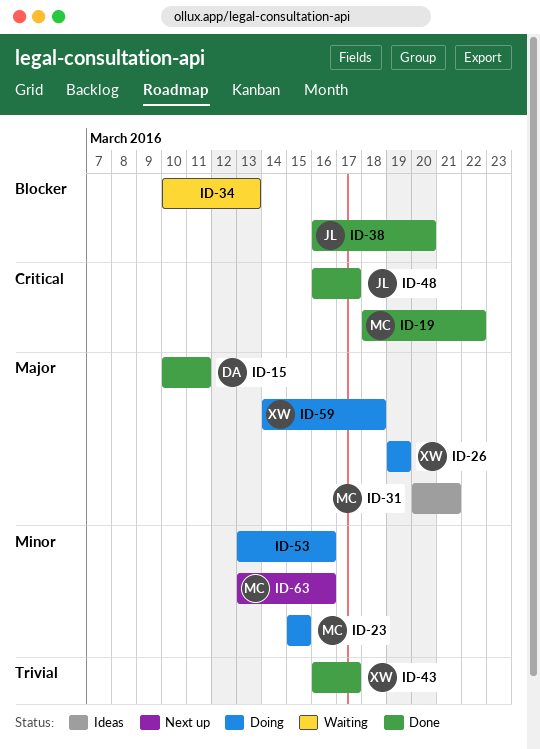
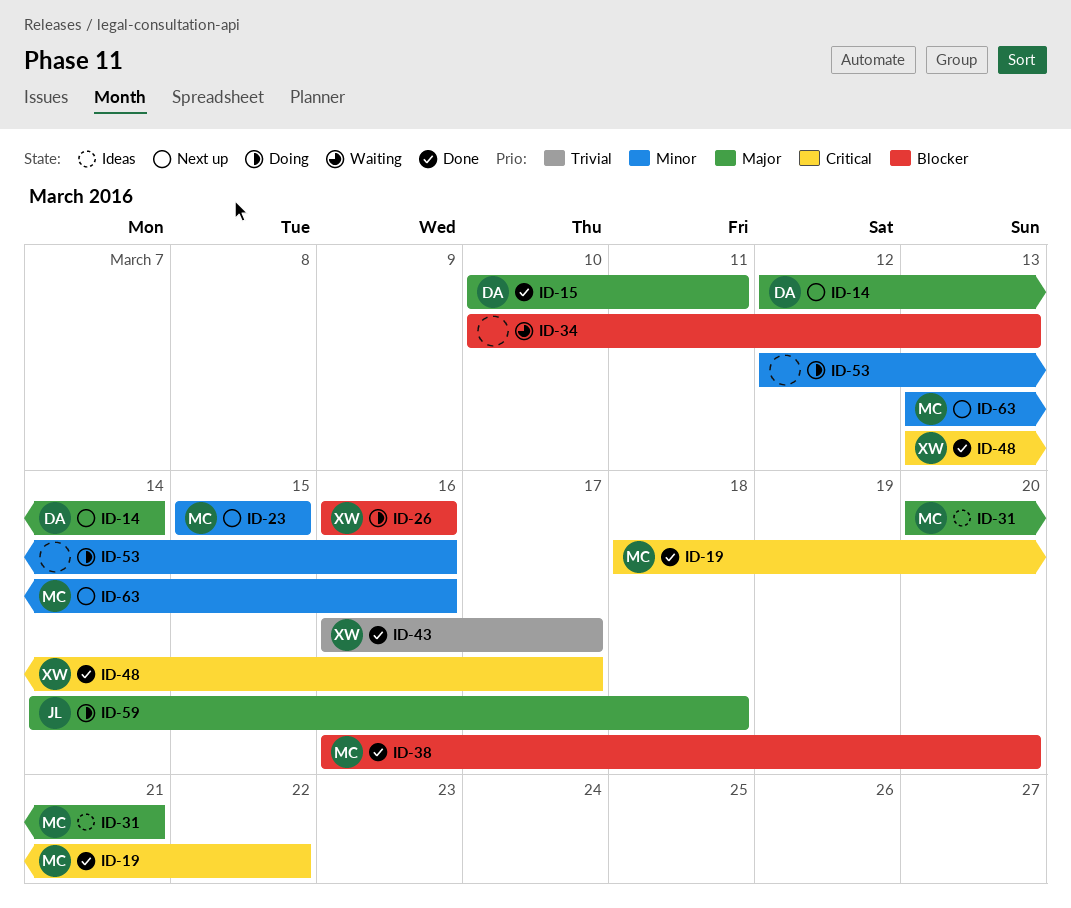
ID-14: none -> present
ID-23, status: Doing -> Next up
ID-26, priority: Major -> Blocker
ID-26, start: Mar 19 -> Mar 16
ID-26, due: Mar 19 -> Mar 16
ID-38, owner: JL -> MC
ID-48, owner: JL -> XW
ID-48, start: Mar 16 -> Mar 13
ID-53, start: Mar 13 -> Mar 12
ID-59, owner: XW -> JL

